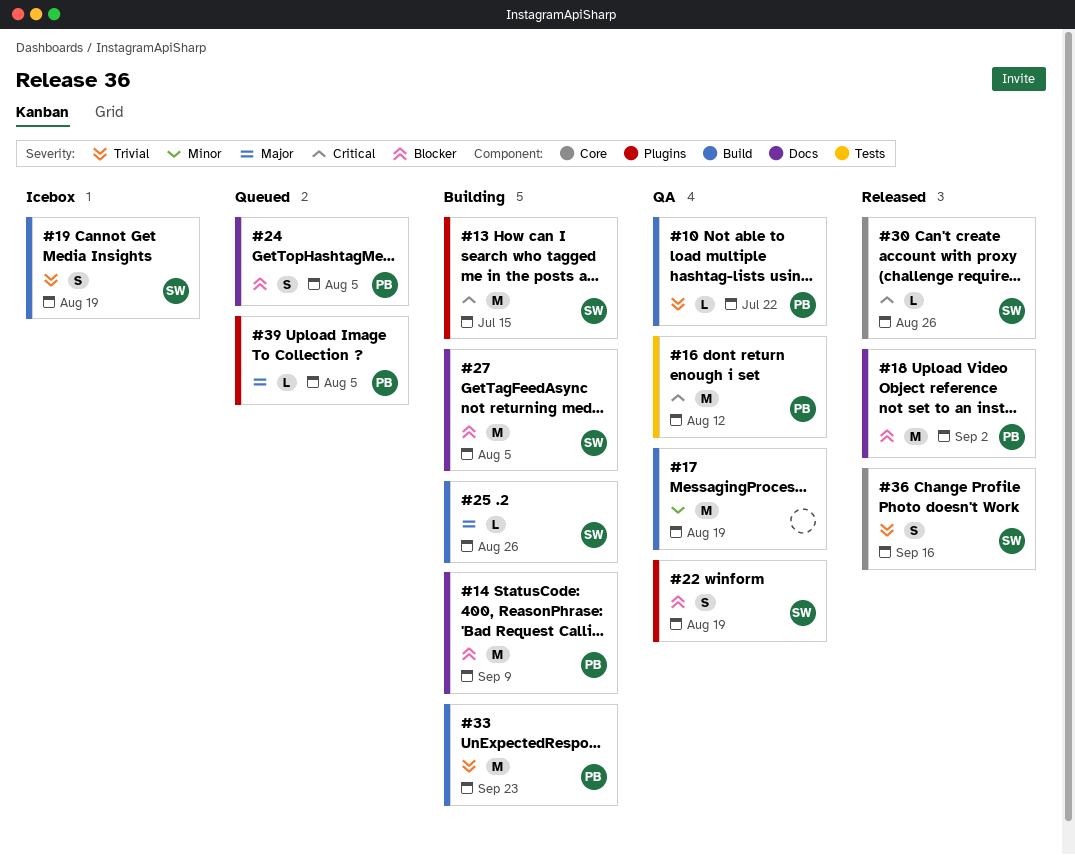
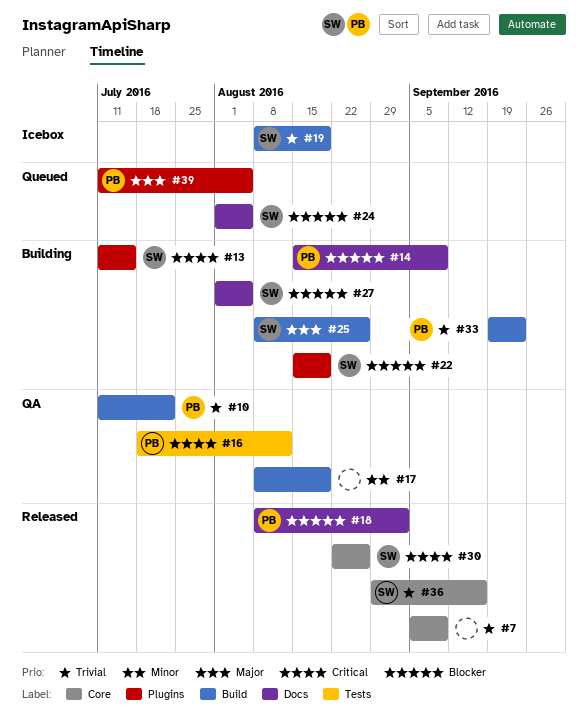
#7: none -> present
#22, status: QA -> Building
#24, owner: PB -> SW

